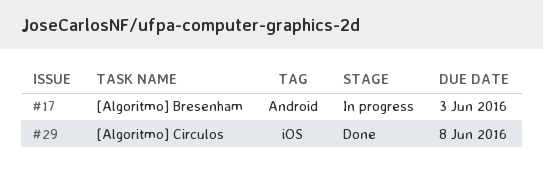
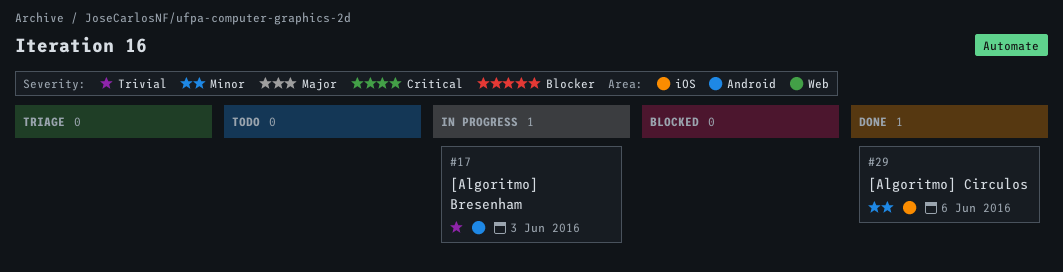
#29, due: Jun 8 -> Jun 6

